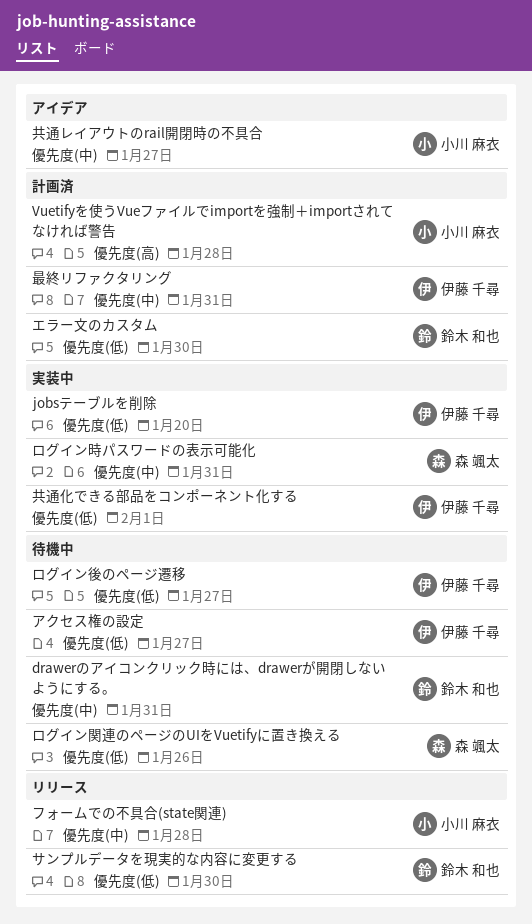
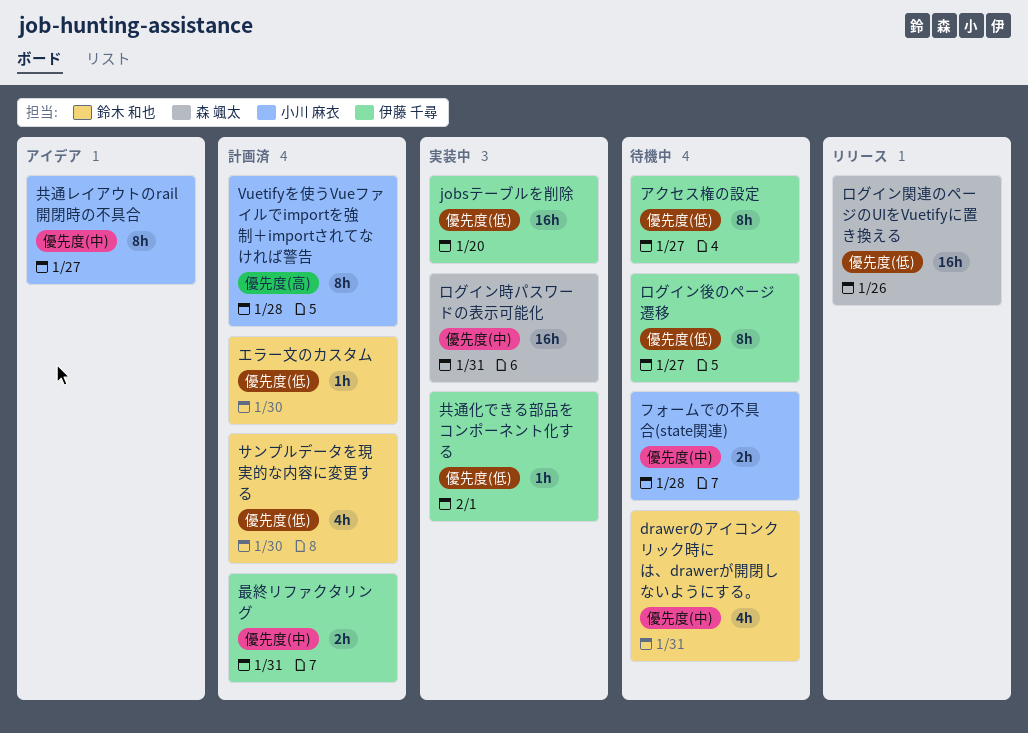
サンプルデータを現実的な内容に変更する, status: リリース -> 計画済
フォームでの不具合(state関連), status: リリース -> 待機中
ログイン関連のページのUIをVuetifyに置き換える, status: 待機中 -> リリース

